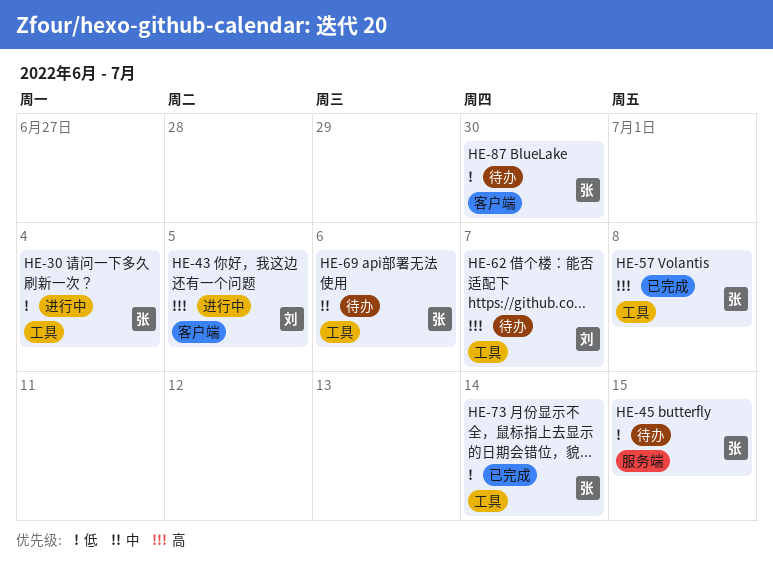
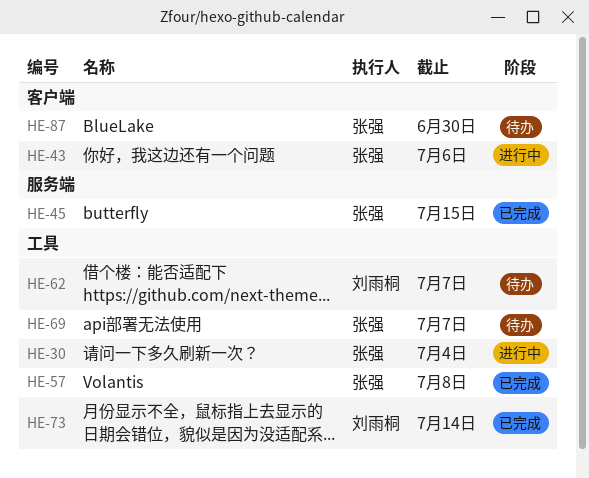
HE-43, owner: 刘雨桐 -> 张强
HE-43, due: Jul 5 -> Jul 6
HE-45, status: 待办 -> 已完成
HE-69, due: Jul 6 -> Jul 7
HE-73, owner: 张强 -> 刘雨桐

